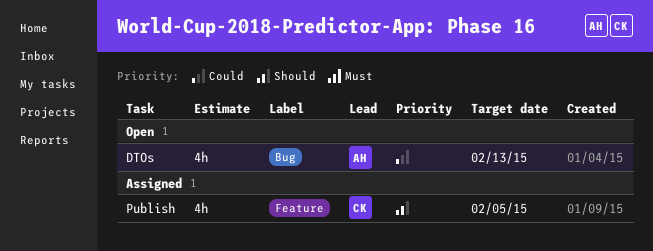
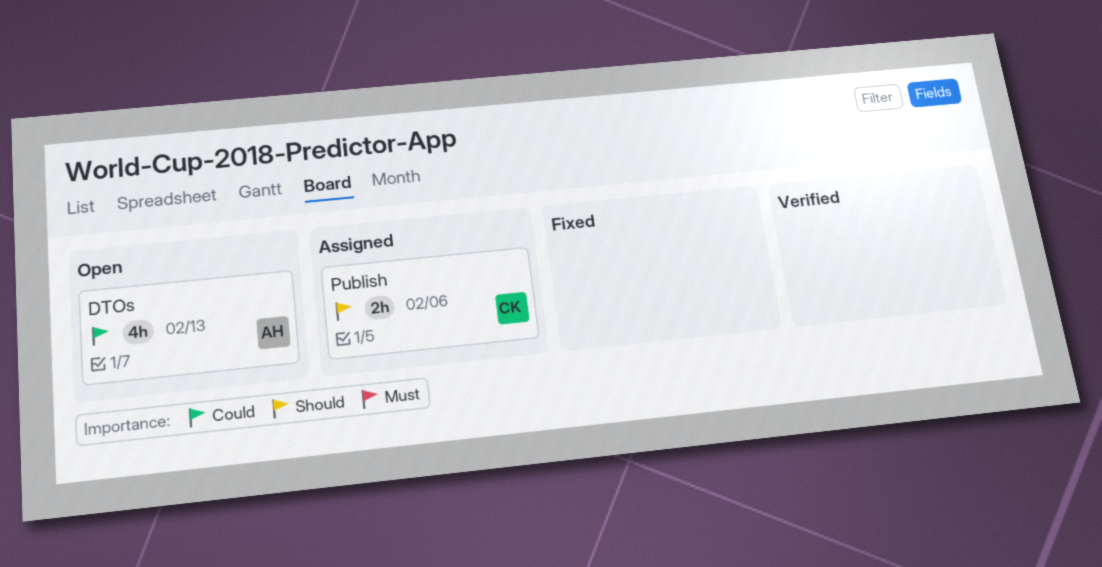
Publish, estimate: 4h -> 2h
Publish, due: Feb 5 -> Feb 6

